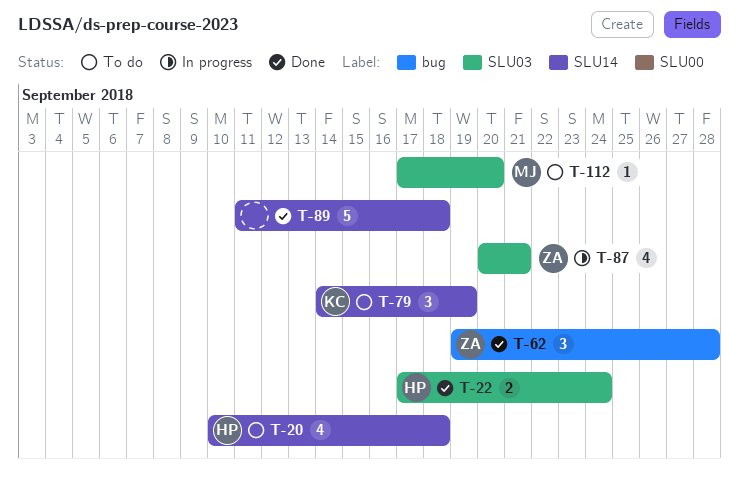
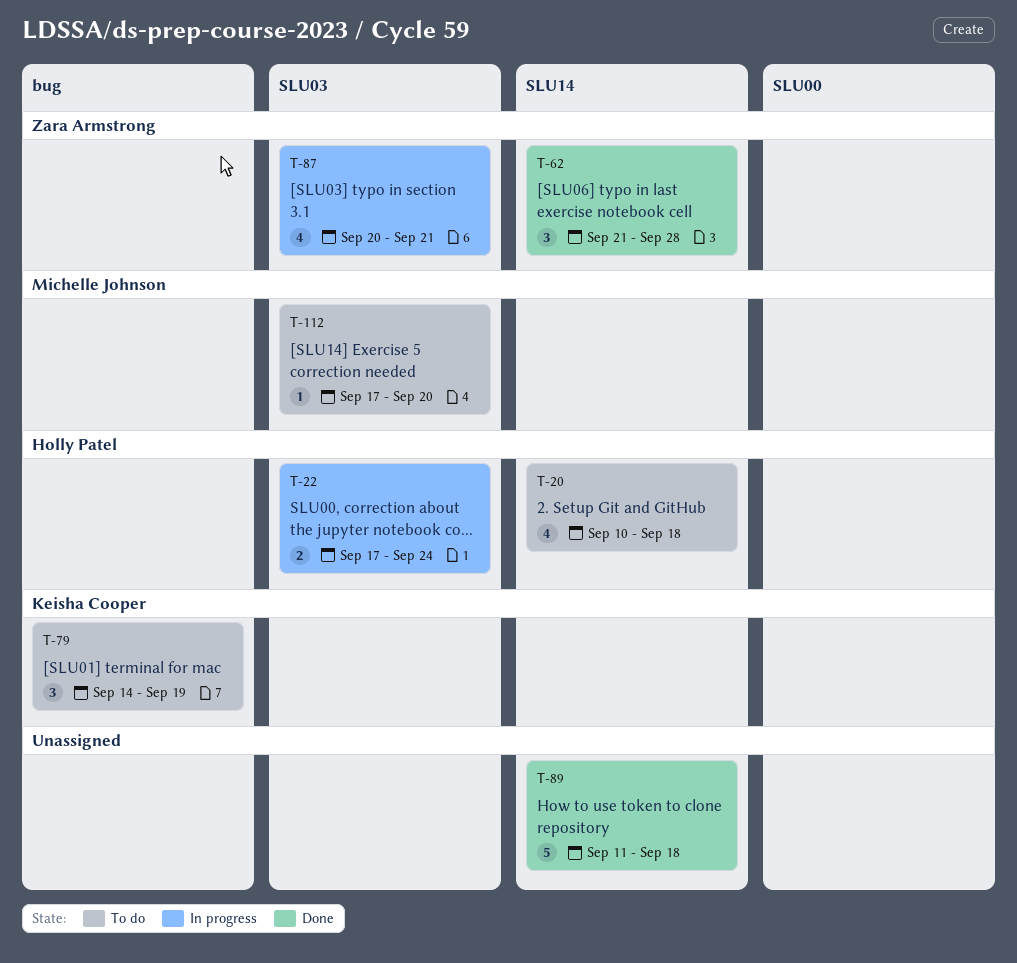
T-22, status: Done -> In progress
T-62, label: bug -> SLU14
T-62, start: Sep 19 -> Sep 21
T-79, label: SLU14 -> bug

